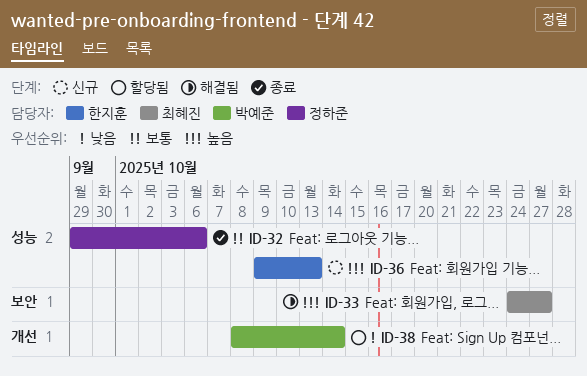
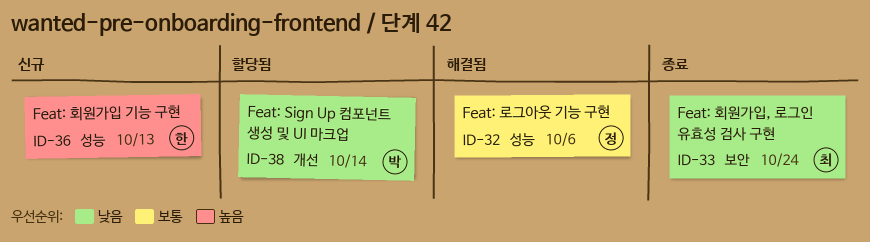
ID-32, status: 종료 -> 해결됨
ID-33, status: 해결됨 -> 종료
ID-33, priority: 높음 -> 낮음
ID-33, due: Oct 27 -> Oct 24

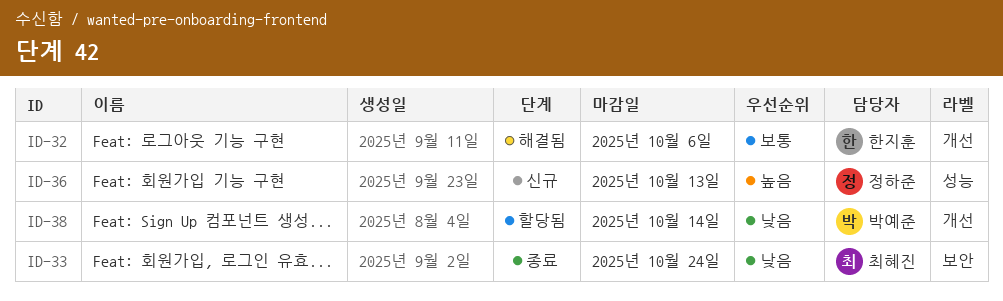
ID-32, owner: 정하준 -> 한지훈
ID-32, label: 성능 -> 개선
ID-36, owner: 한지훈 -> 정하준

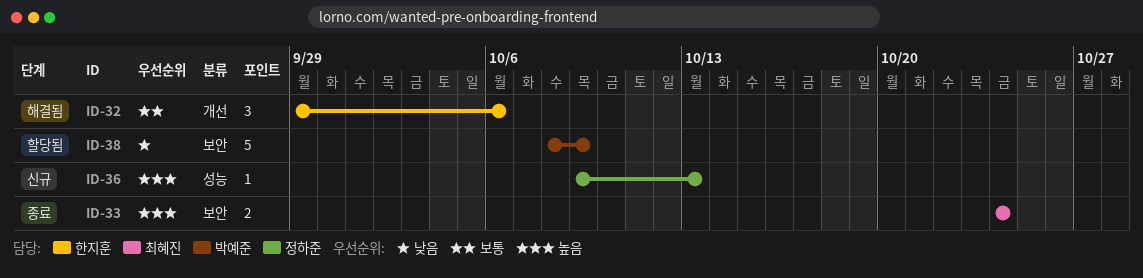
ID-33, priority: 낮음 -> 높음
ID-38, label: 개선 -> 보안
ID-38, due: Oct 14 -> Oct 9

